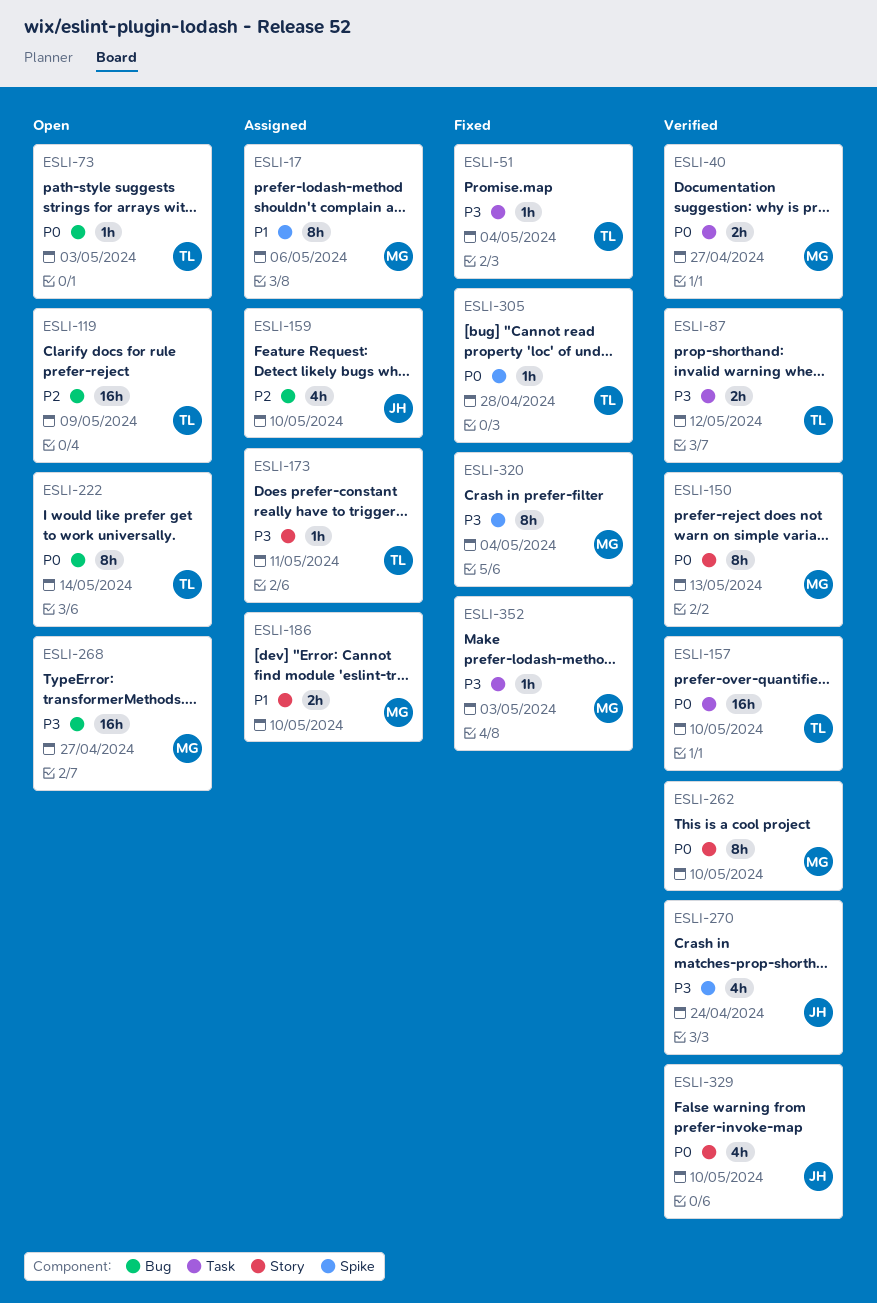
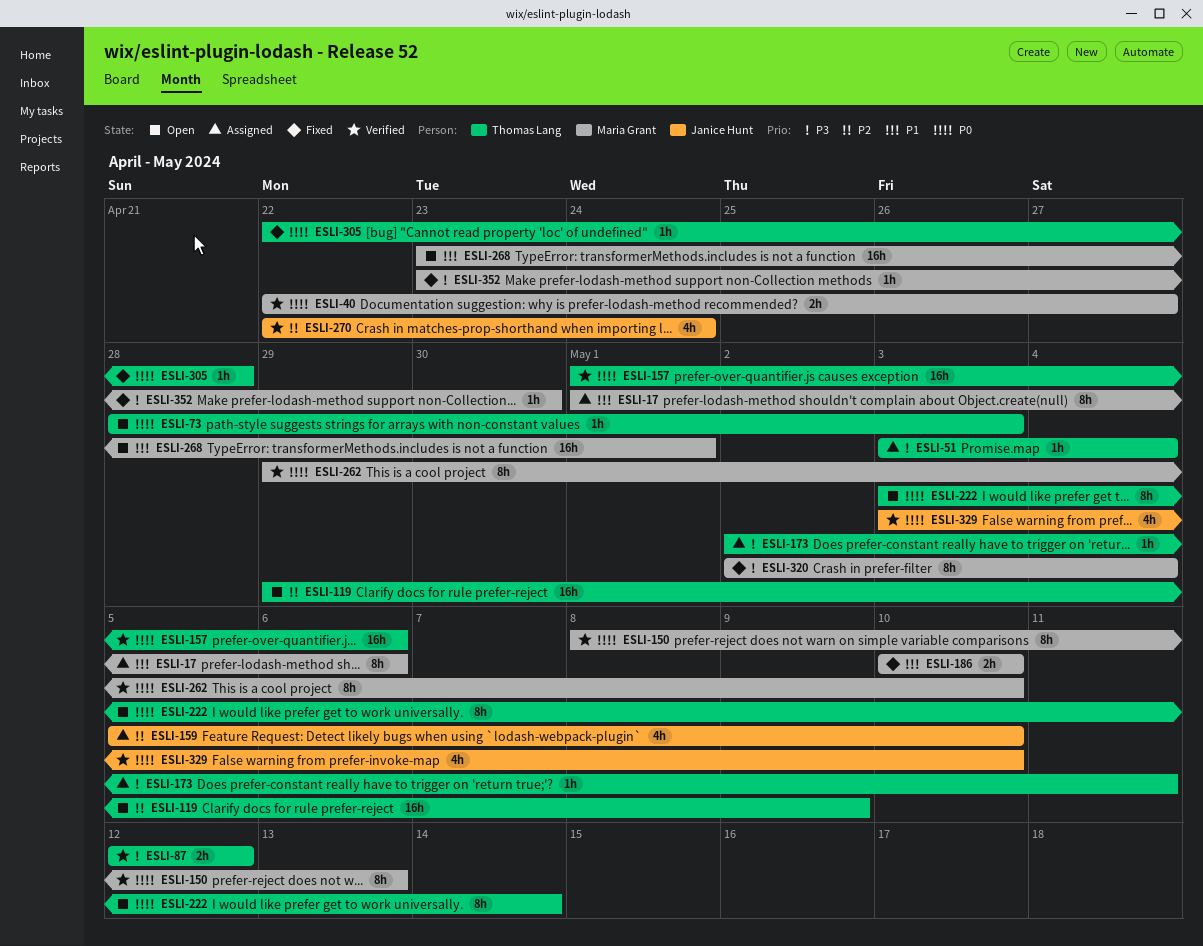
ESLI-51, status: Fixed -> Assigned
ESLI-157, due: May 10 -> May 6
ESLI-186, status: Assigned -> Fixed
ESLI-268, priority: P3 -> P1
ESLI-268, due: Apr 27 -> May 1
ESLI-270, priority: P3 -> P2
ESLI-352, due: May 3 -> Apr 30

